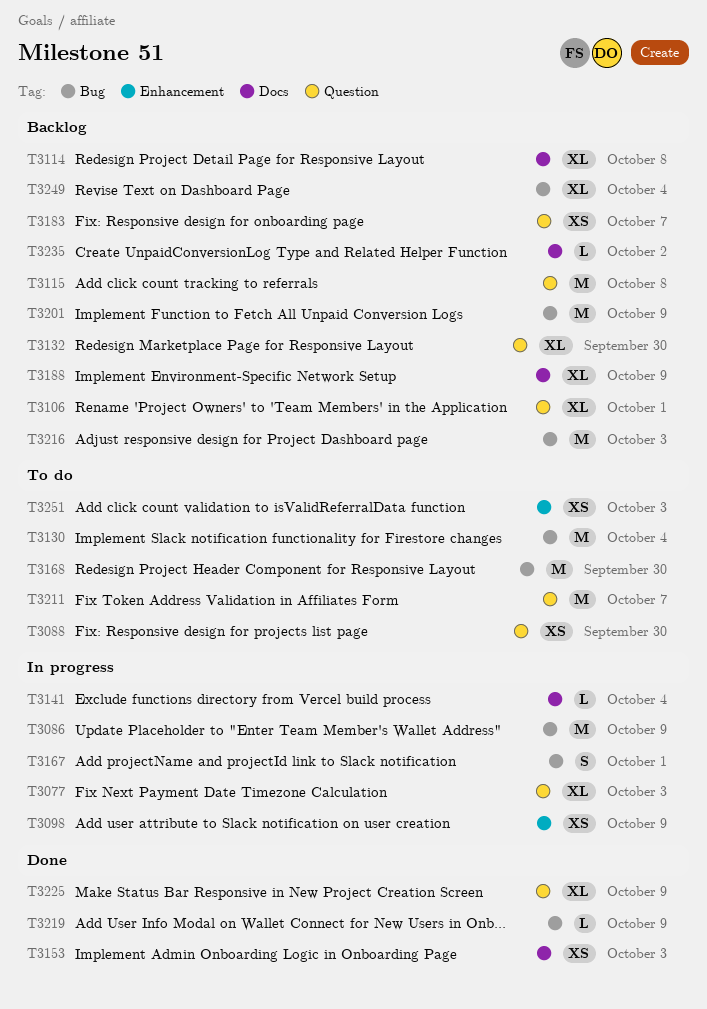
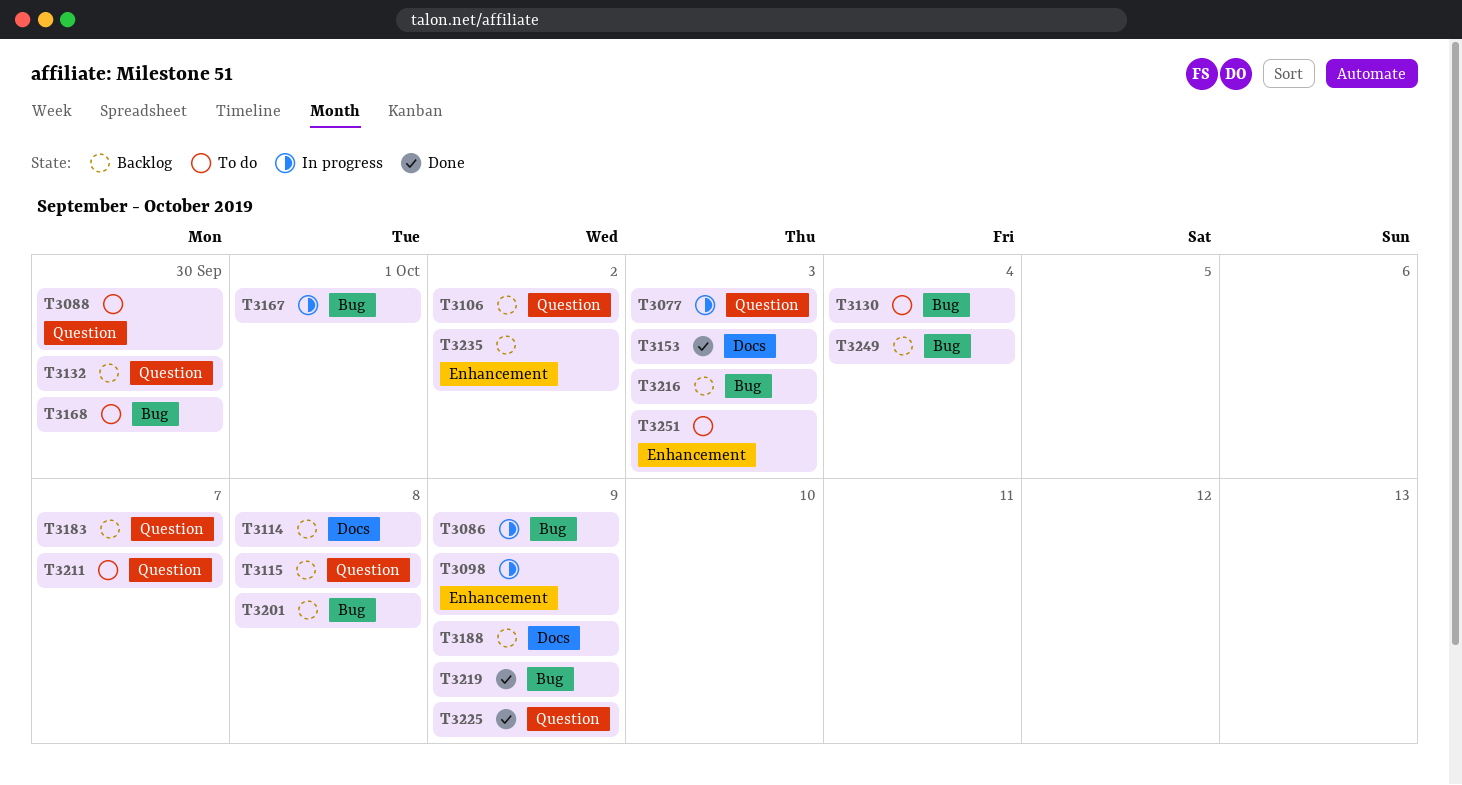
T3106, due: Oct 1 -> Oct 2
T3141: present -> none
T3201, due: Oct 9 -> Oct 8
T3235, label: Docs -> Enhancement

